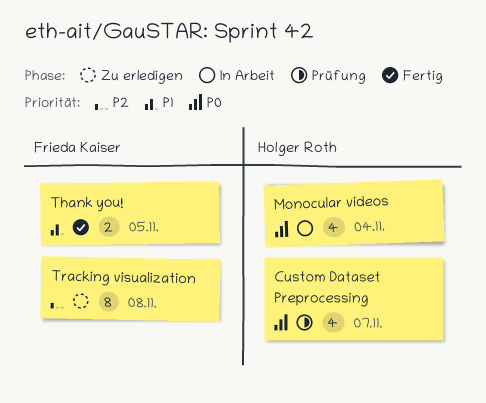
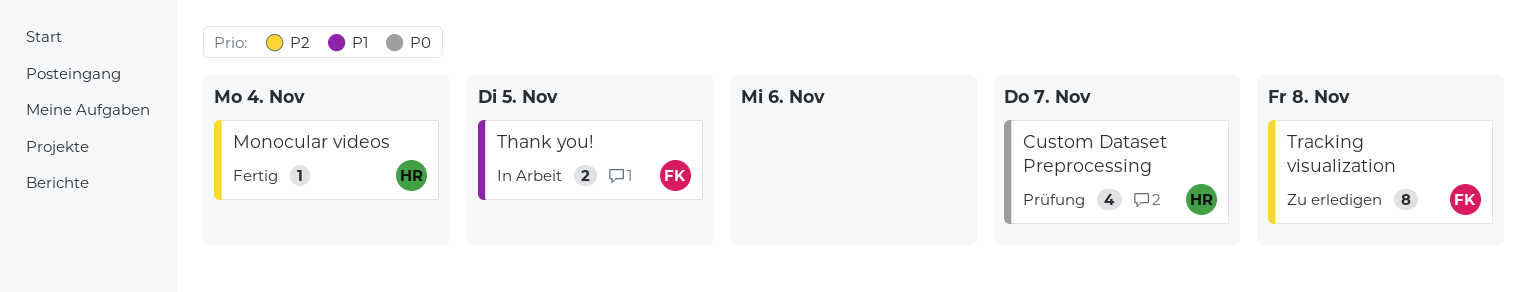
Monocular videos, status: In Arbeit -> Fertig
Monocular videos, priority: P0 -> P2
Monocular videos, estimate: 4 -> 1
Thank you!, status: Fertig -> In Arbeit

